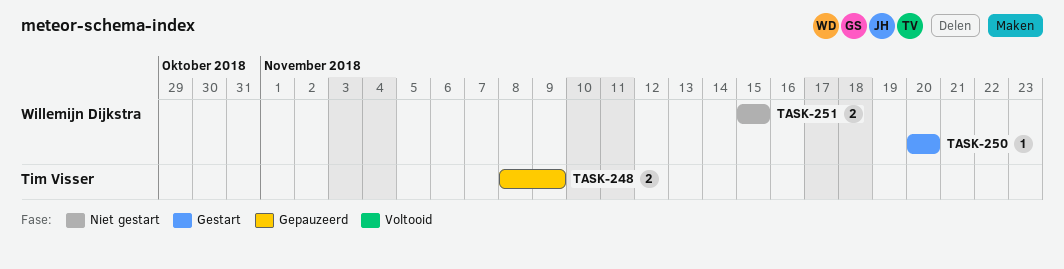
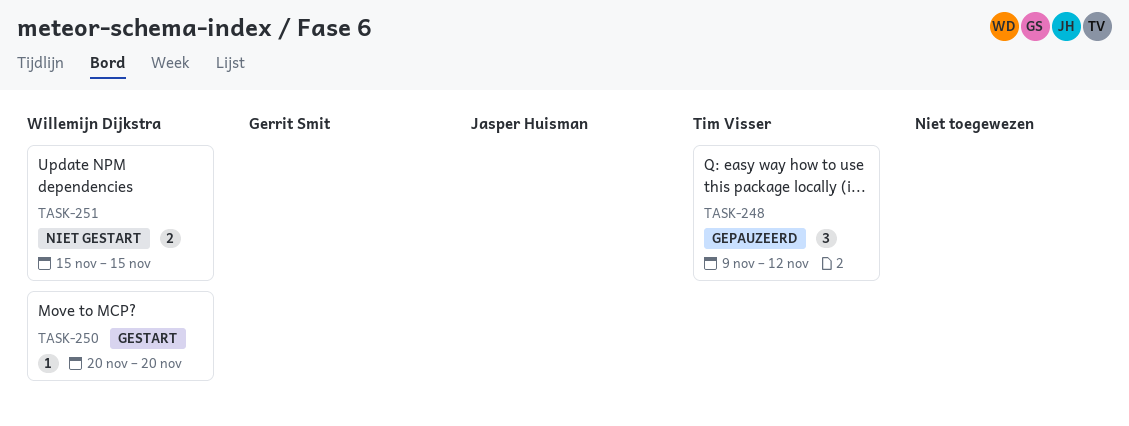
TASK-248, estimate: 2 -> 3
TASK-248, start: Nov 8 -> Nov 9
TASK-248, due: Nov 9 -> Nov 12

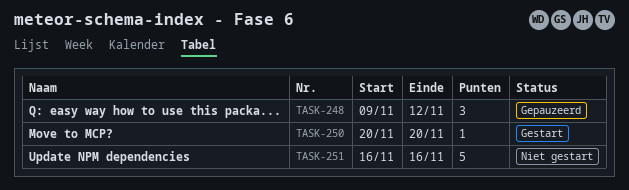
TASK-251, estimate: 2 -> 5
TASK-251, start: Nov 15 -> Nov 16
TASK-251, due: Nov 15 -> Nov 16

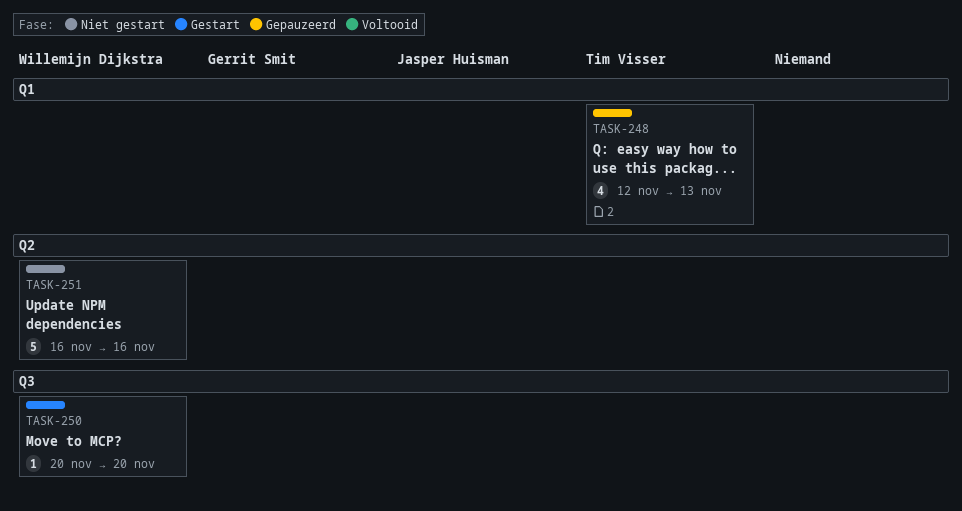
TASK-248, estimate: 3 -> 4
TASK-248, start: Nov 9 -> Nov 12
TASK-248, due: Nov 12 -> Nov 13

